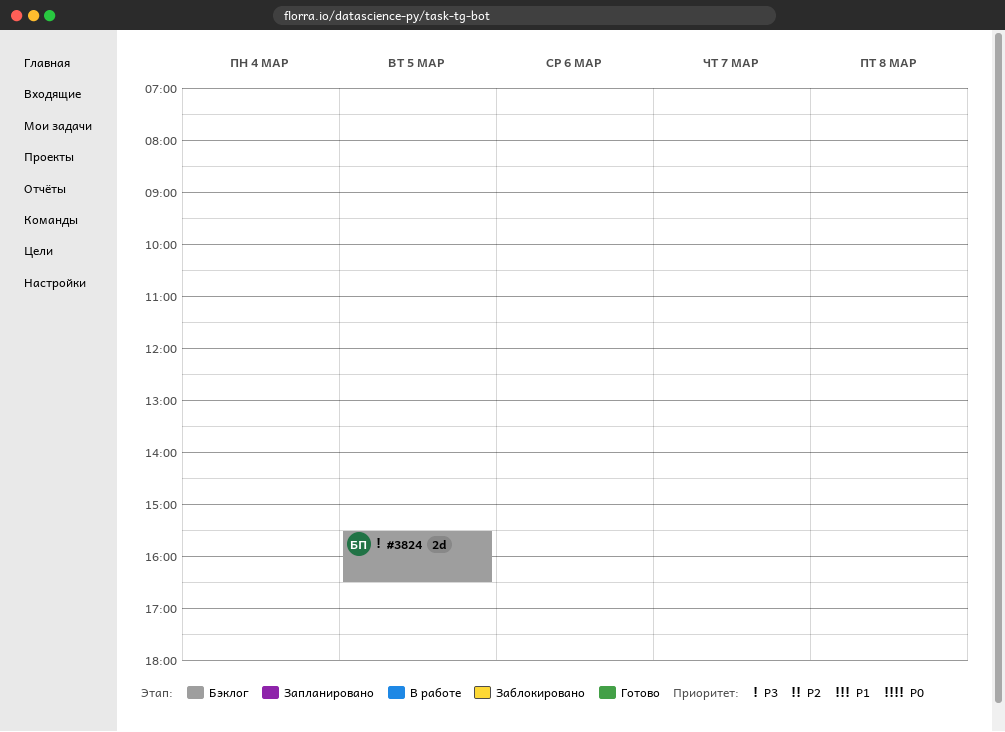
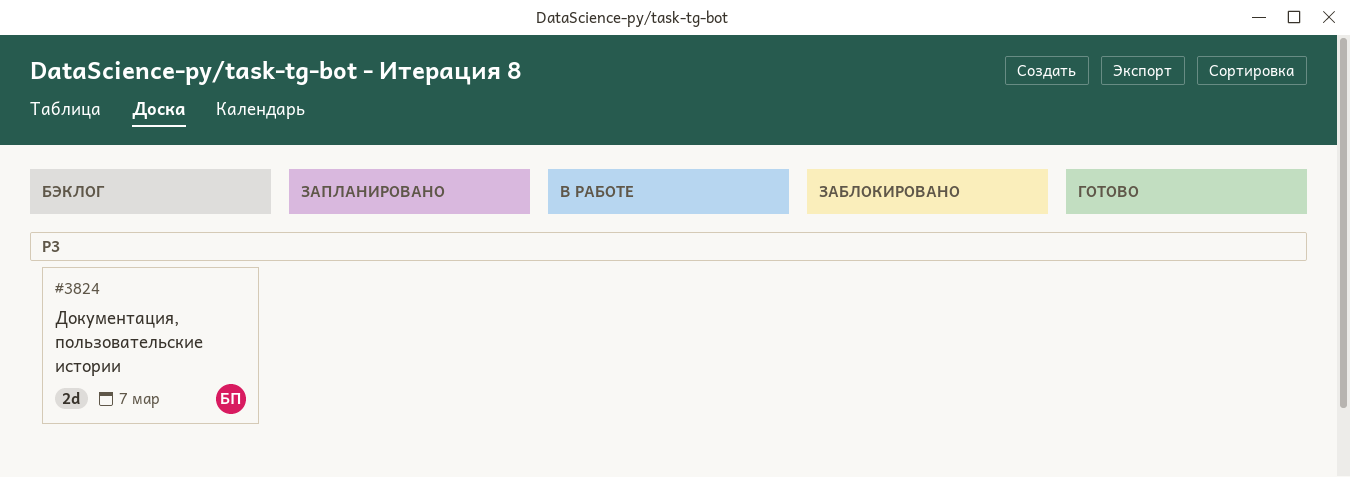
#3824, day: Mar 5 -> Mar 7

